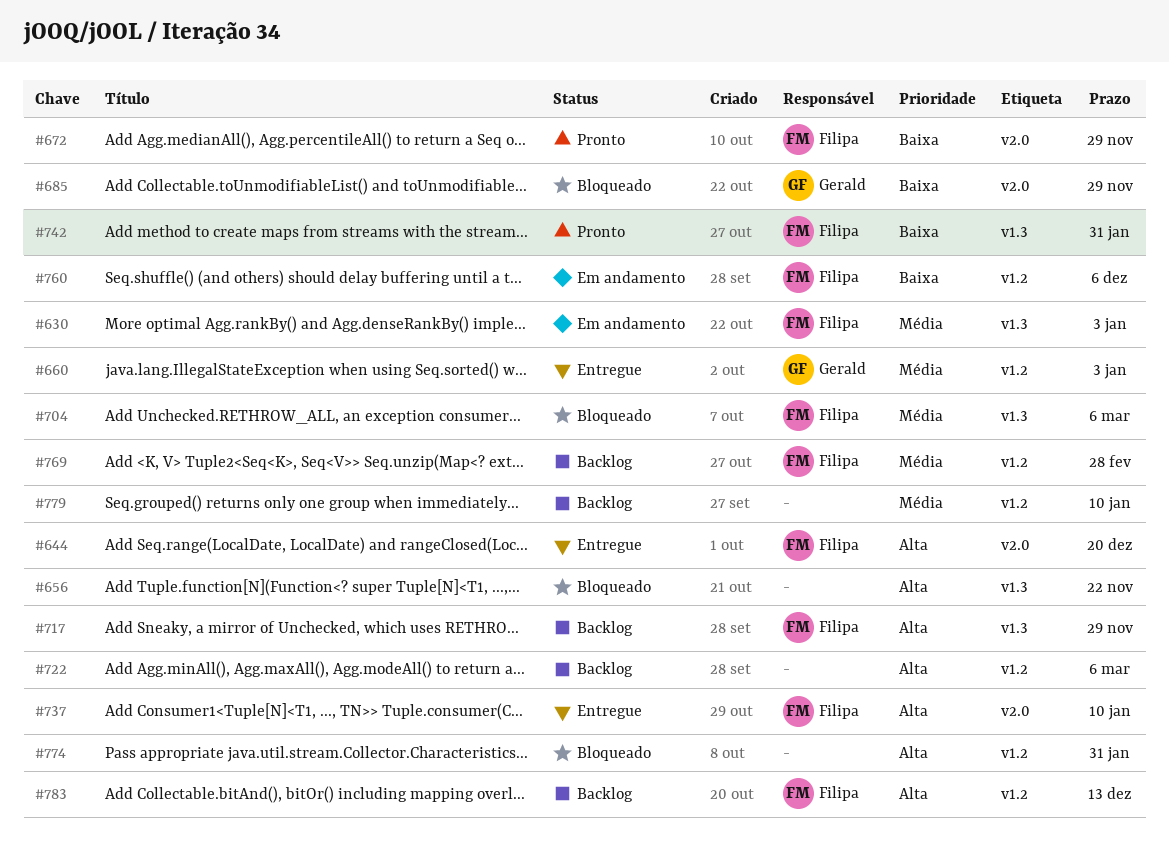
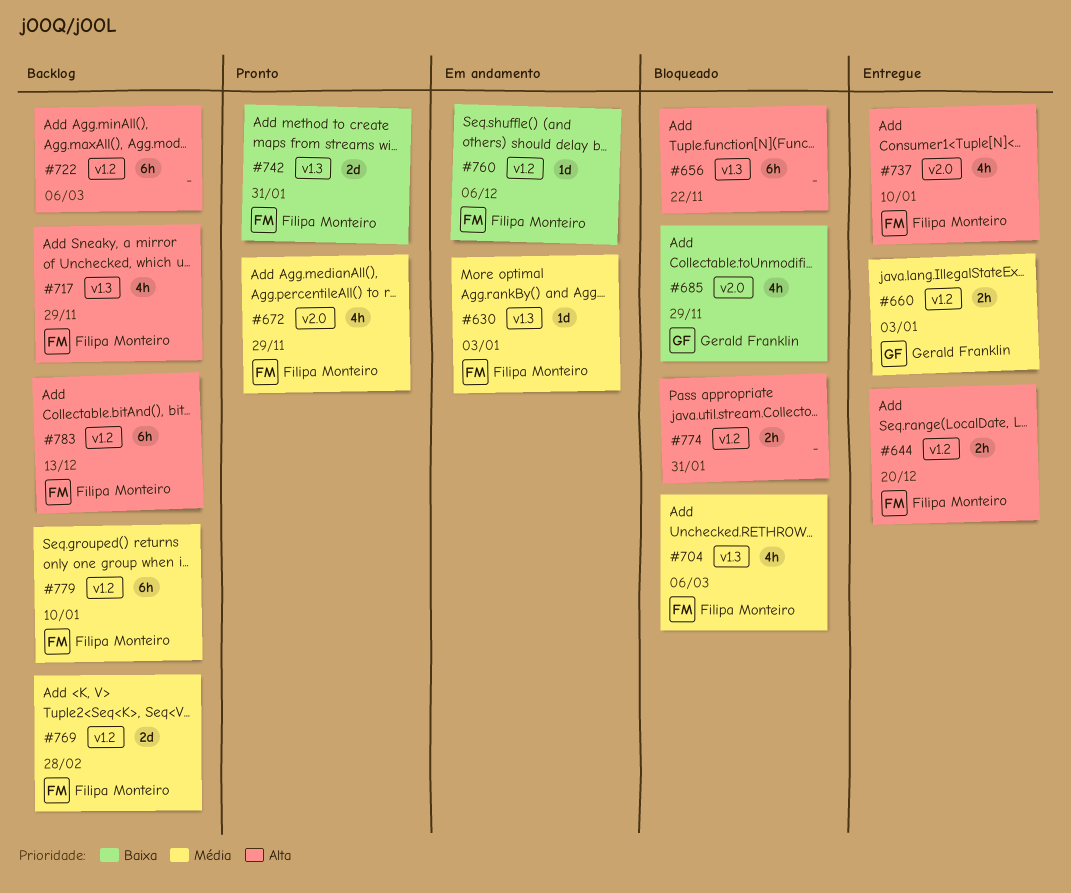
#644, label: v2.0 -> v1.2
#672, priority: Baixa -> Média
#779, owner: none -> Filipa Monteiro

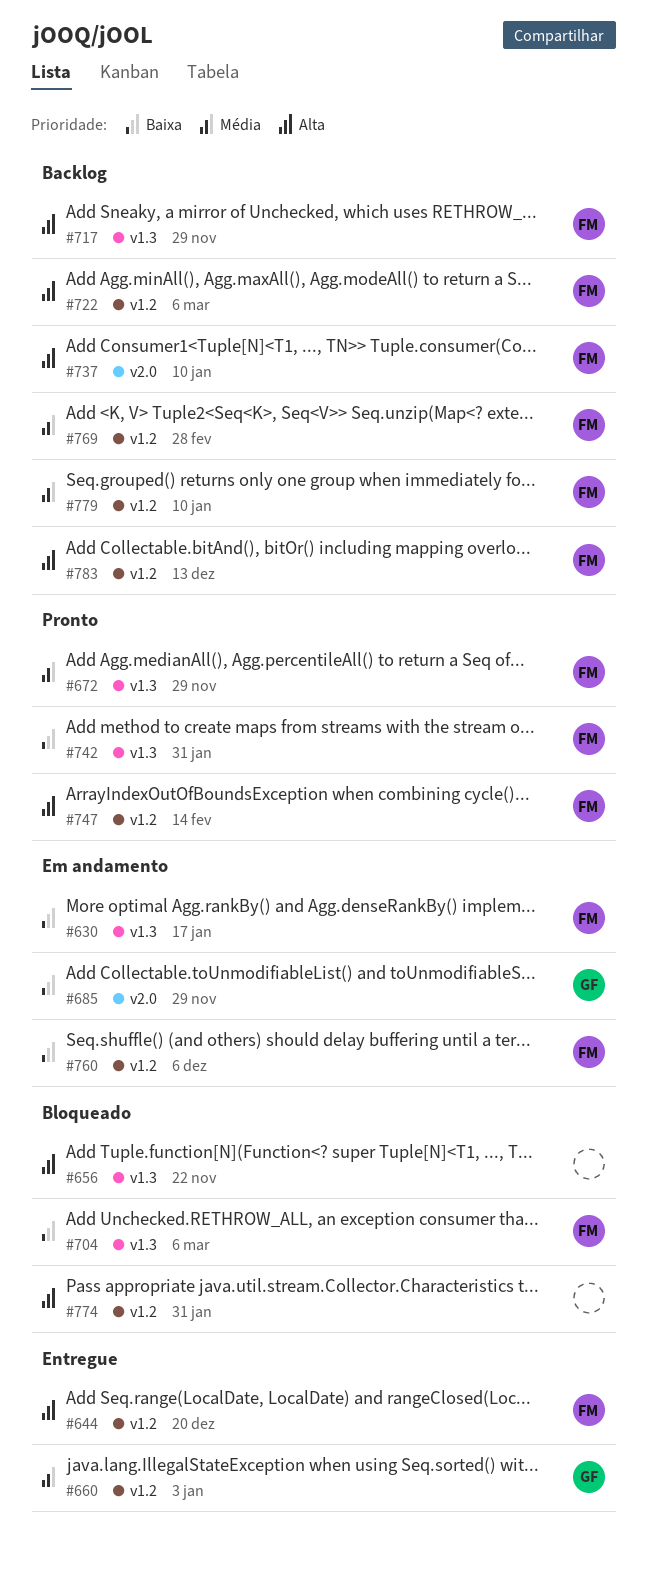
#630, priority: Média -> Baixa
#630, due: Jan 3 -> Jan 17
#672, label: v2.0 -> v1.3
#685, status: Bloqueado -> Em andamento
#704, priority: Média -> Baixa
#722, owner: none -> Filipa Monteiro
#737, status: Entregue -> Backlog
#747: none -> present

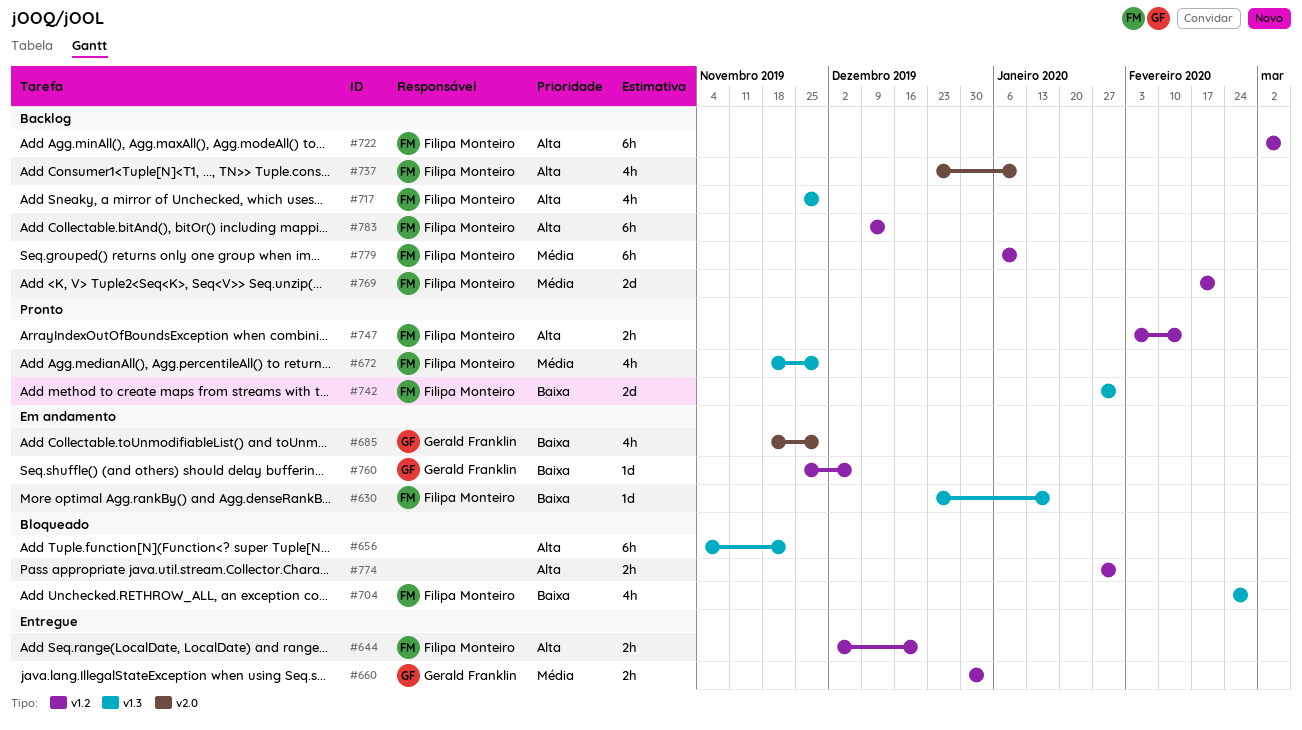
#704, due: Mar 6 -> Feb 28
#760, owner: Filipa Monteiro -> Gerald Franklin
#769, due: Feb 28 -> Feb 21

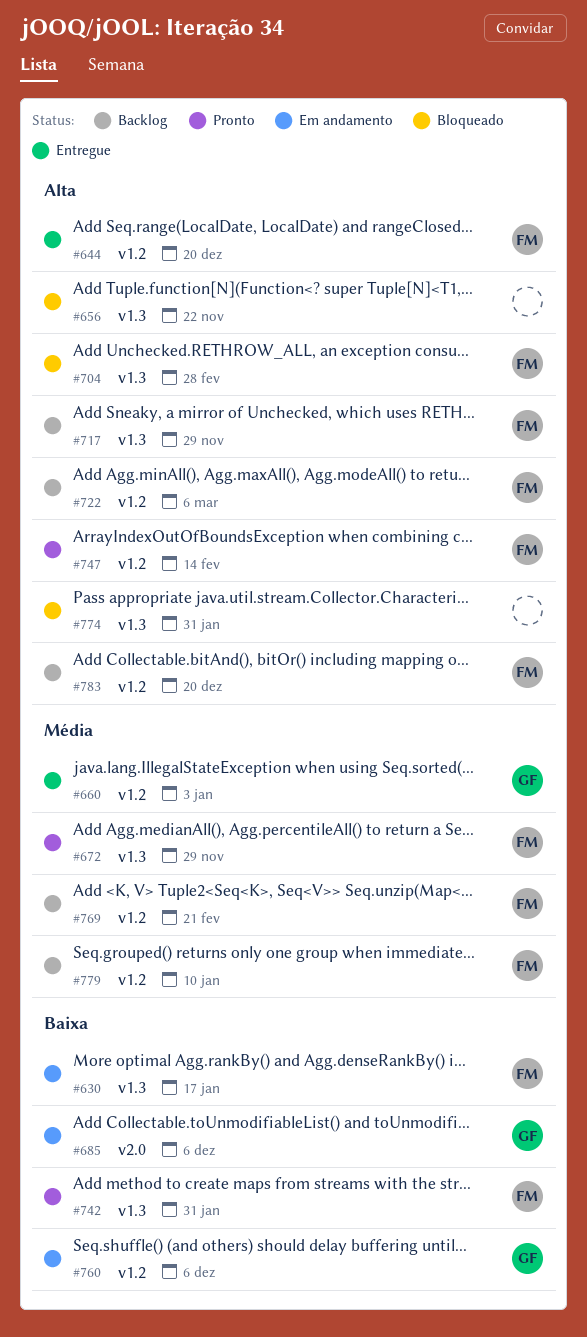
#685, due: Nov 29 -> Dec 6
#704, priority: Baixa -> Alta
#737: present -> none
#774, label: v1.2 -> v1.3
#783, due: Dec 13 -> Dec 20

